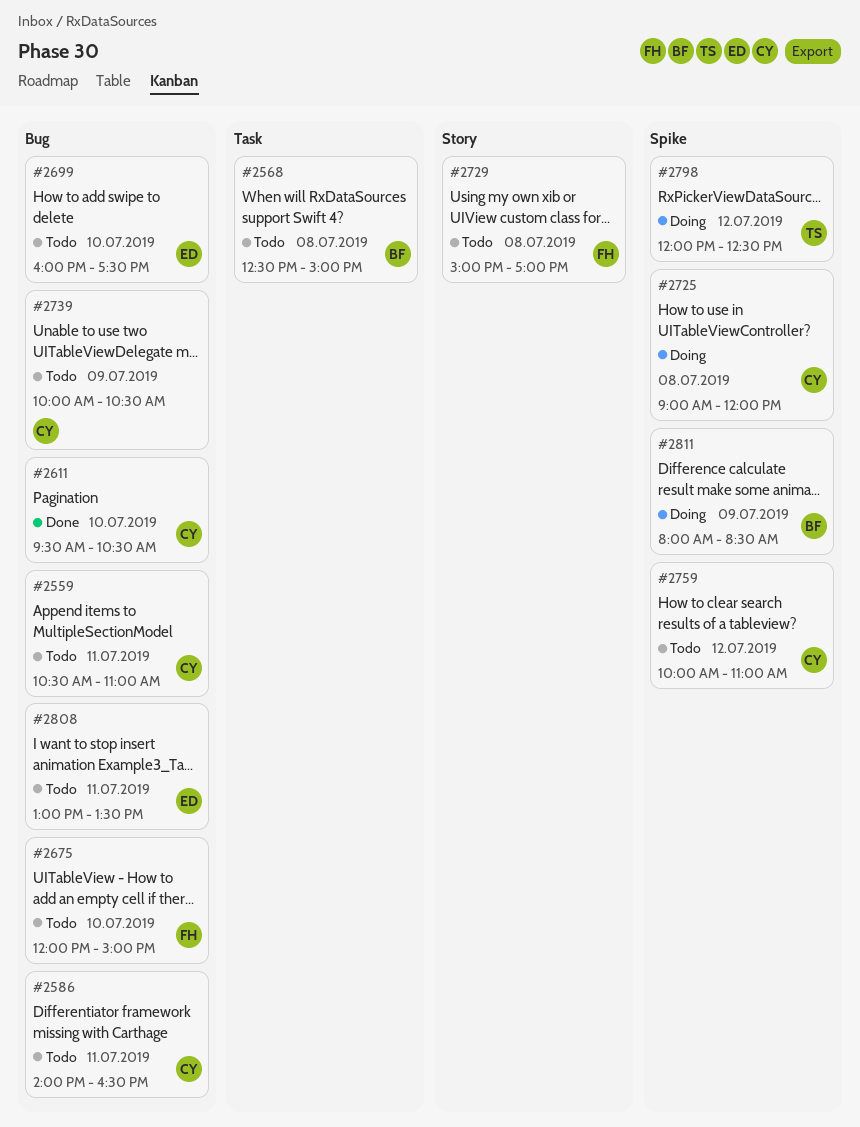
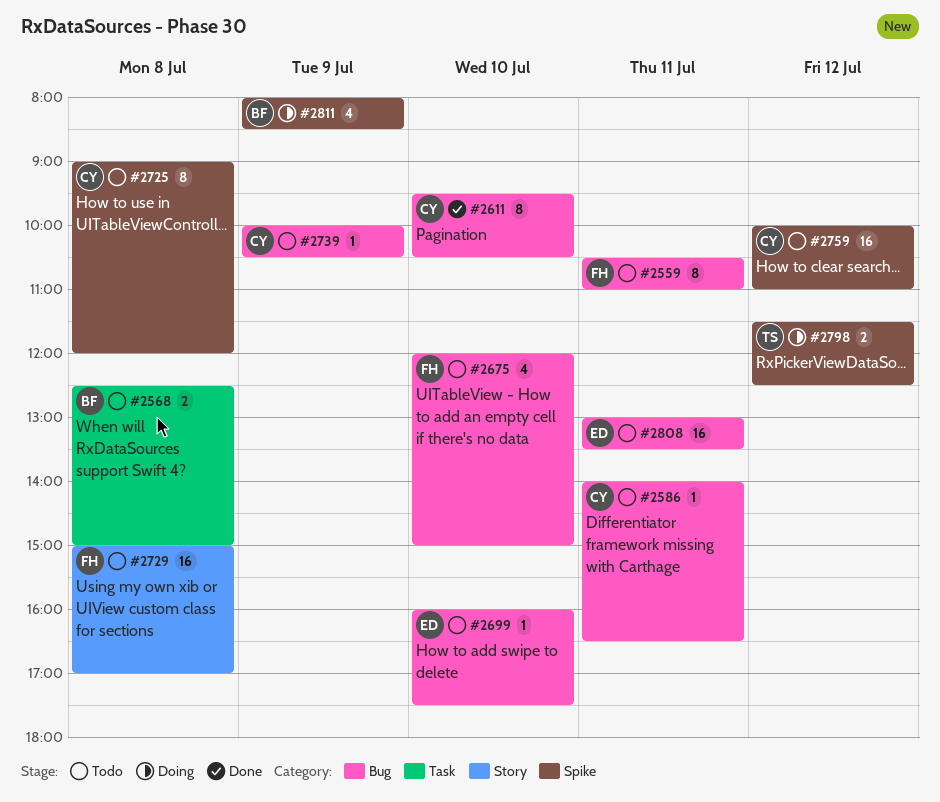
#2559, owner: CY -> FH
#2725, status: Doing -> Todo
#2798, begins: 12:00 -> 11:30

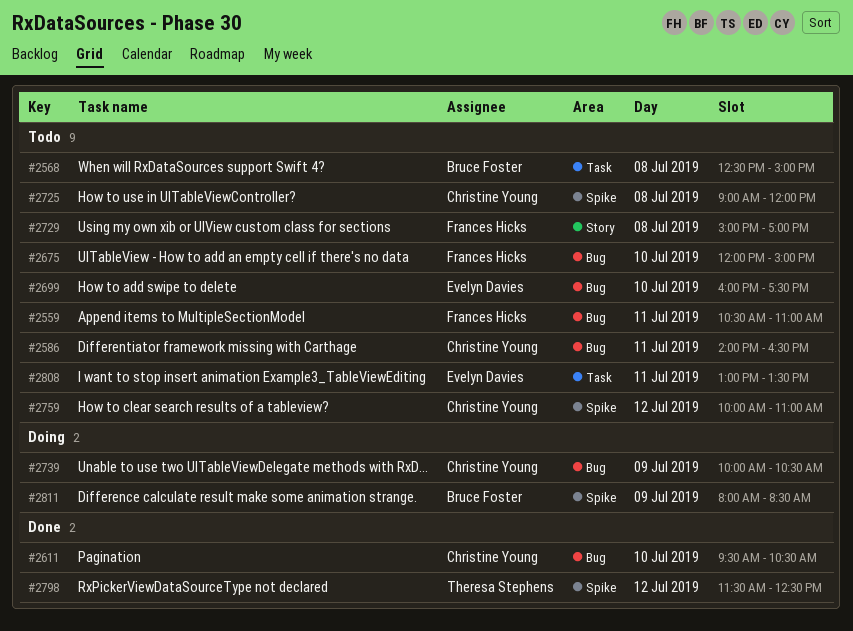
#2739, status: Todo -> Doing
#2798, status: Doing -> Done
#2808, label: Bug -> Task

